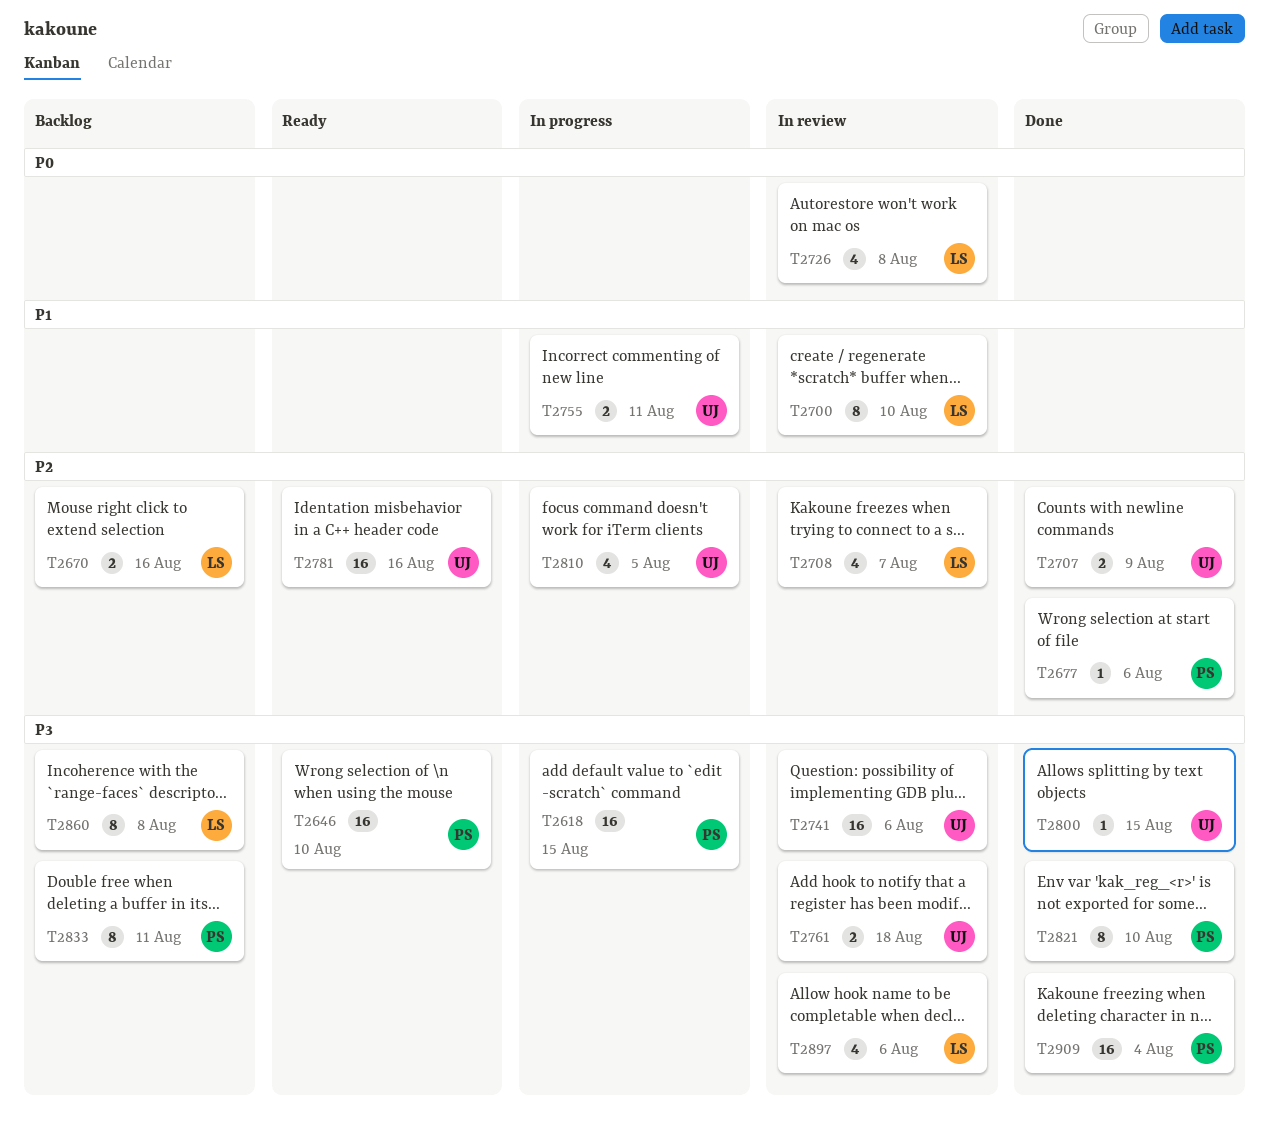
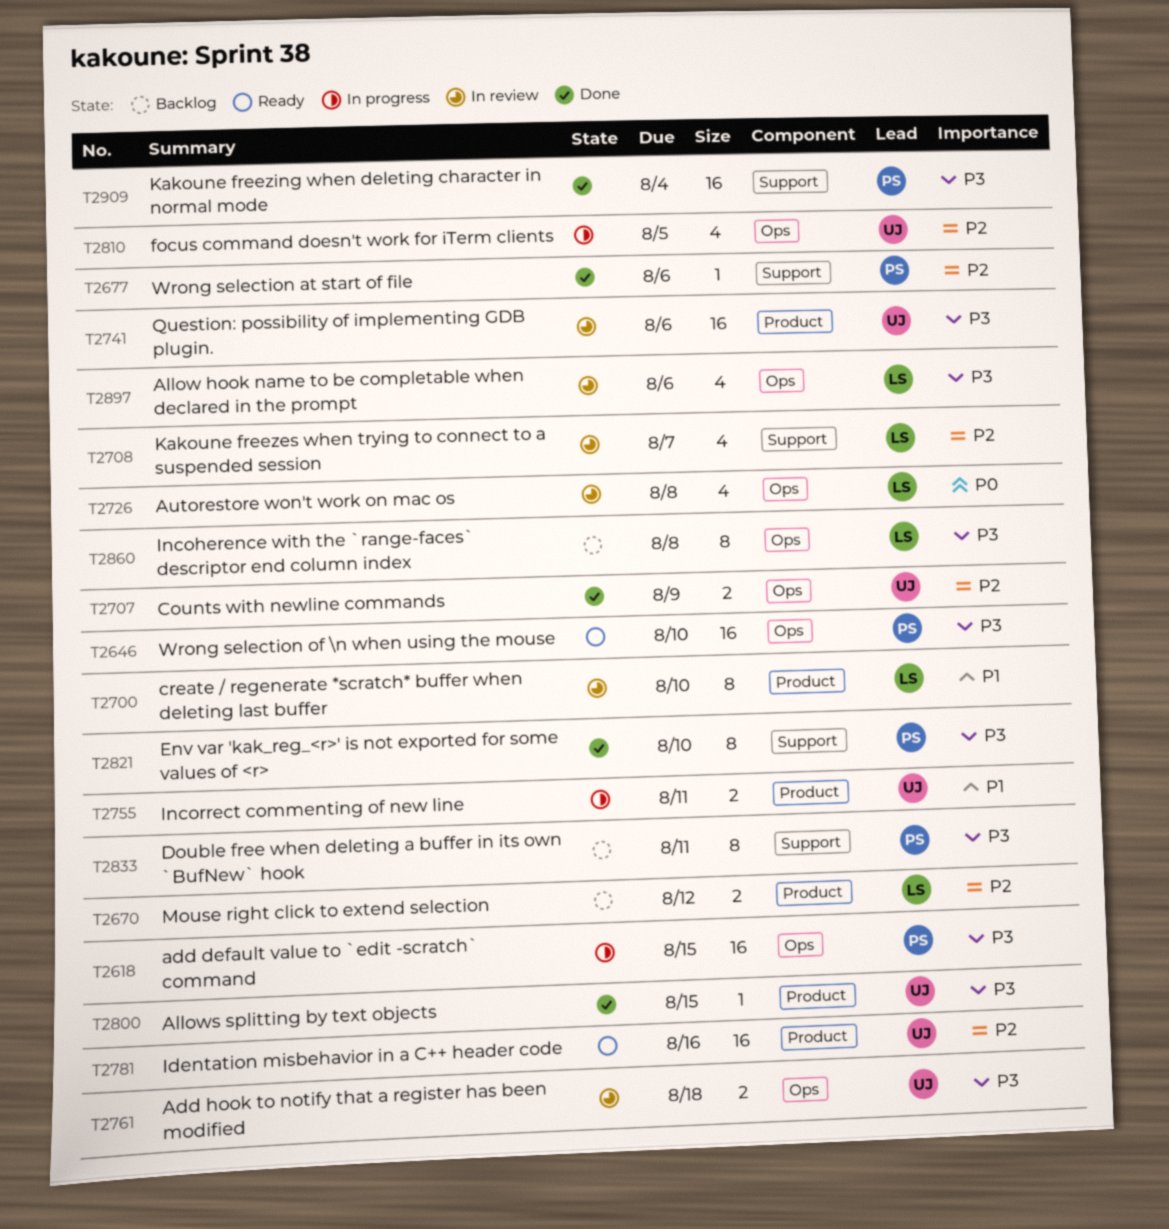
T2670, due: Aug 16 -> Aug 12

